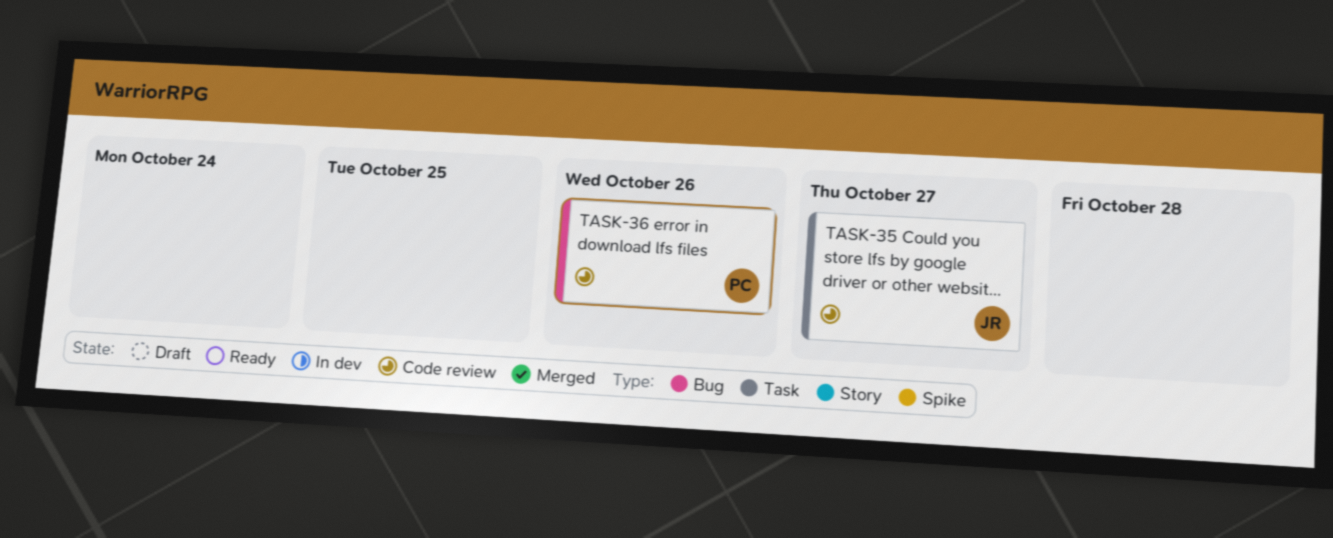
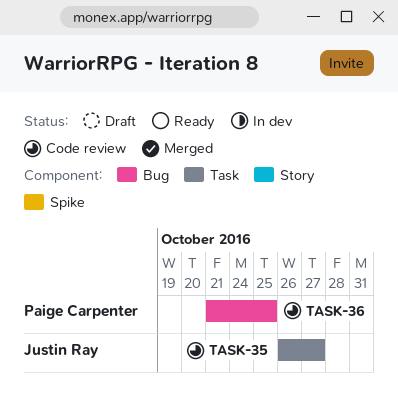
TASK-36, due: Oct 26 -> Oct 25

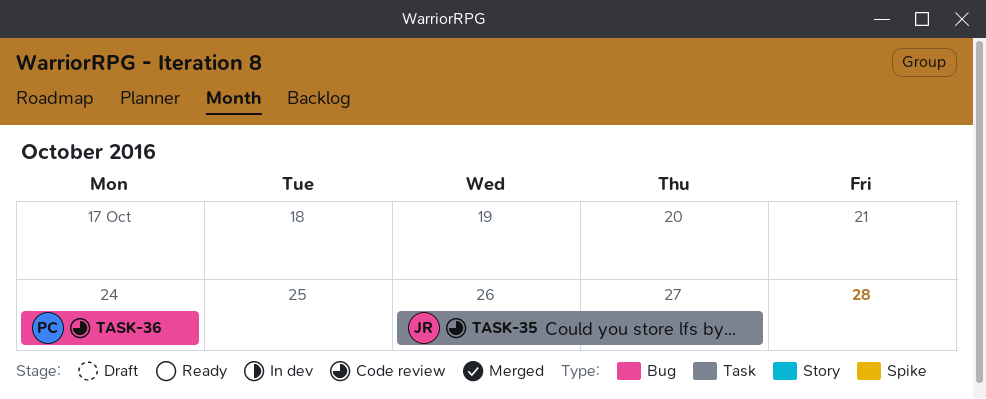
TASK-36, start: Oct 21 -> Oct 24
TASK-36, due: Oct 25 -> Oct 24

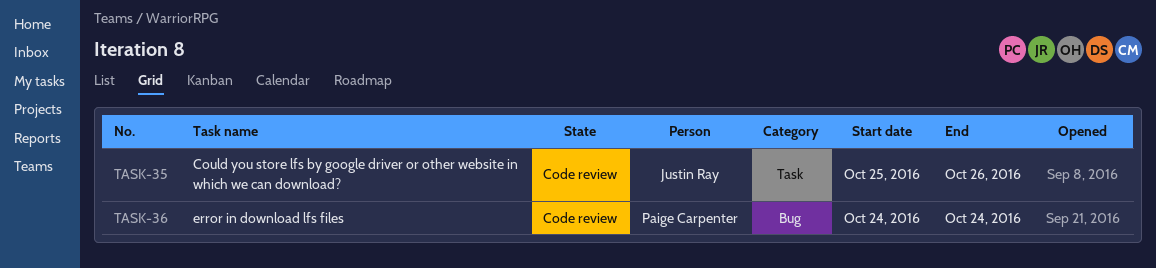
TASK-35, start: Oct 26 -> Oct 25
TASK-35, due: Oct 27 -> Oct 26

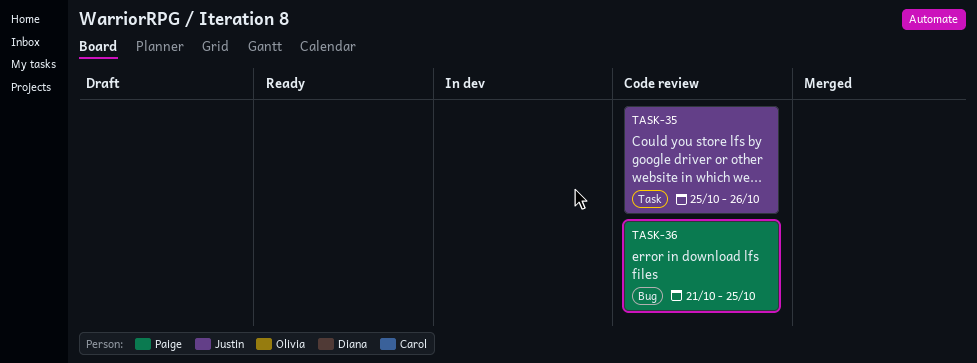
TASK-36, start: Oct 24 -> Oct 21
TASK-36, due: Oct 24 -> Oct 25

